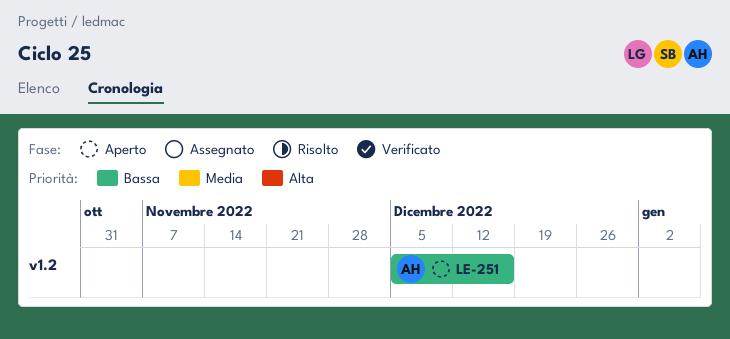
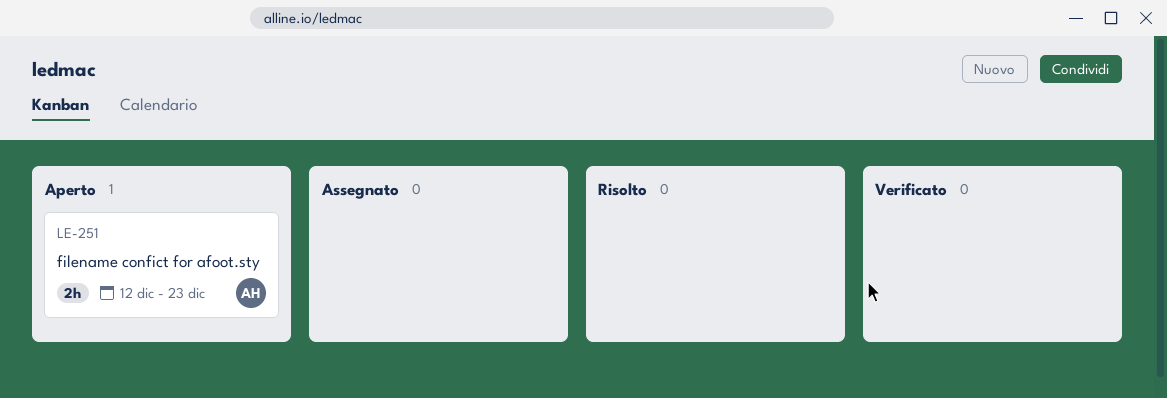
LE-251, start: Dec 5 -> Dec 12
LE-251, due: Dec 16 -> Dec 23

